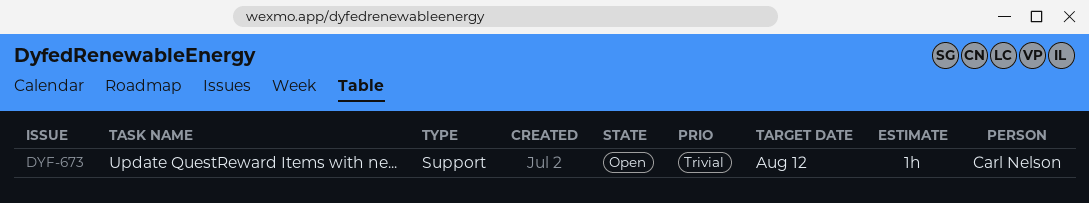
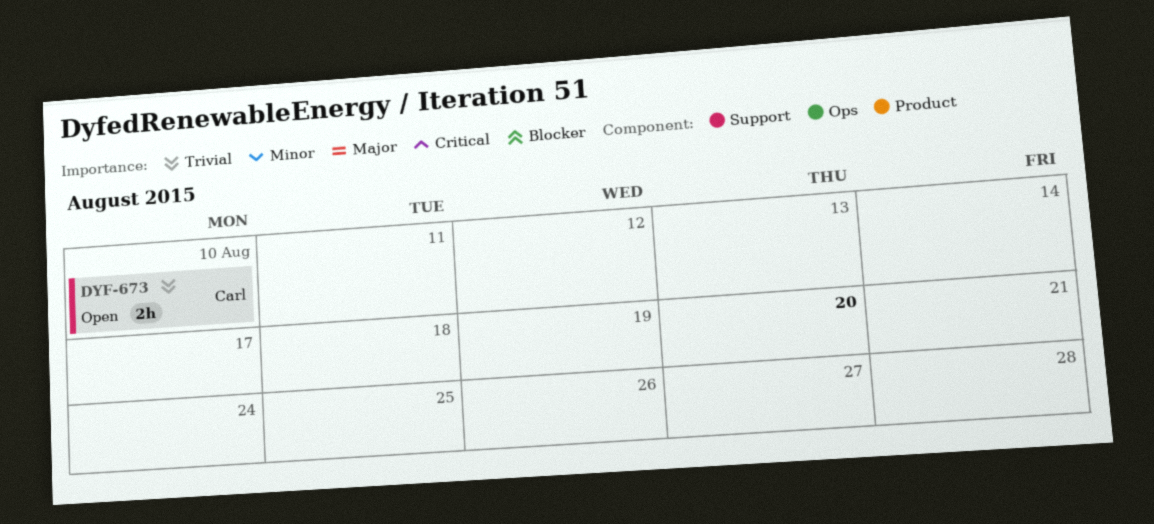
DYF-673, estimate: 1h -> 2h
DYF-673, due: Aug 12 -> Aug 10

